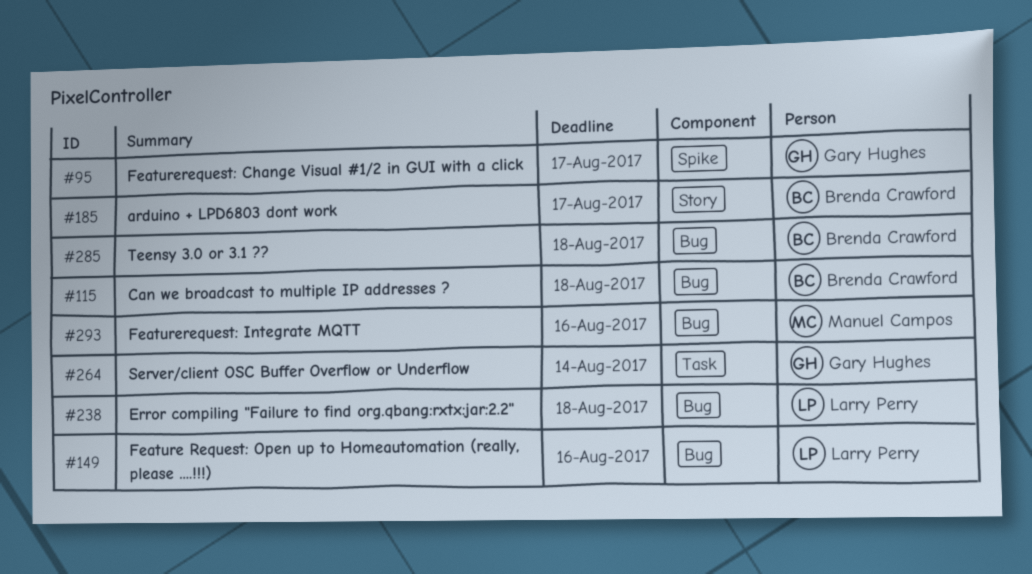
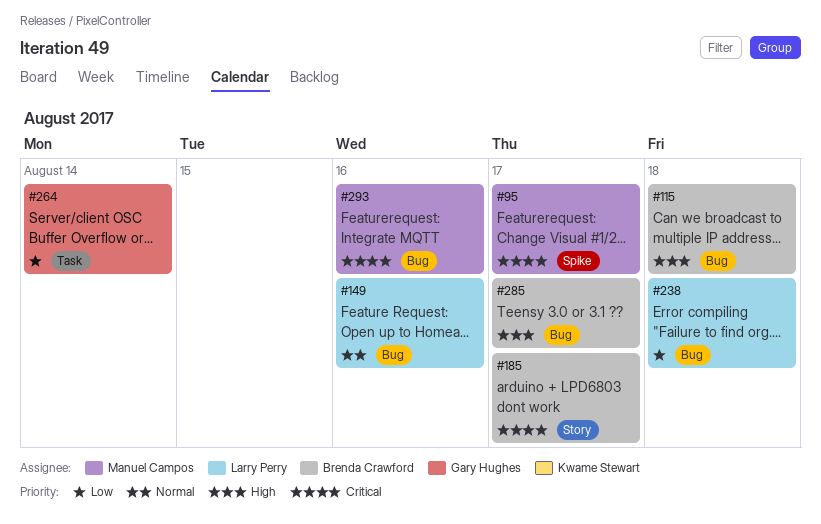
#95, owner: Gary Hughes -> Manuel Campos
#285, due: Aug 18 -> Aug 17

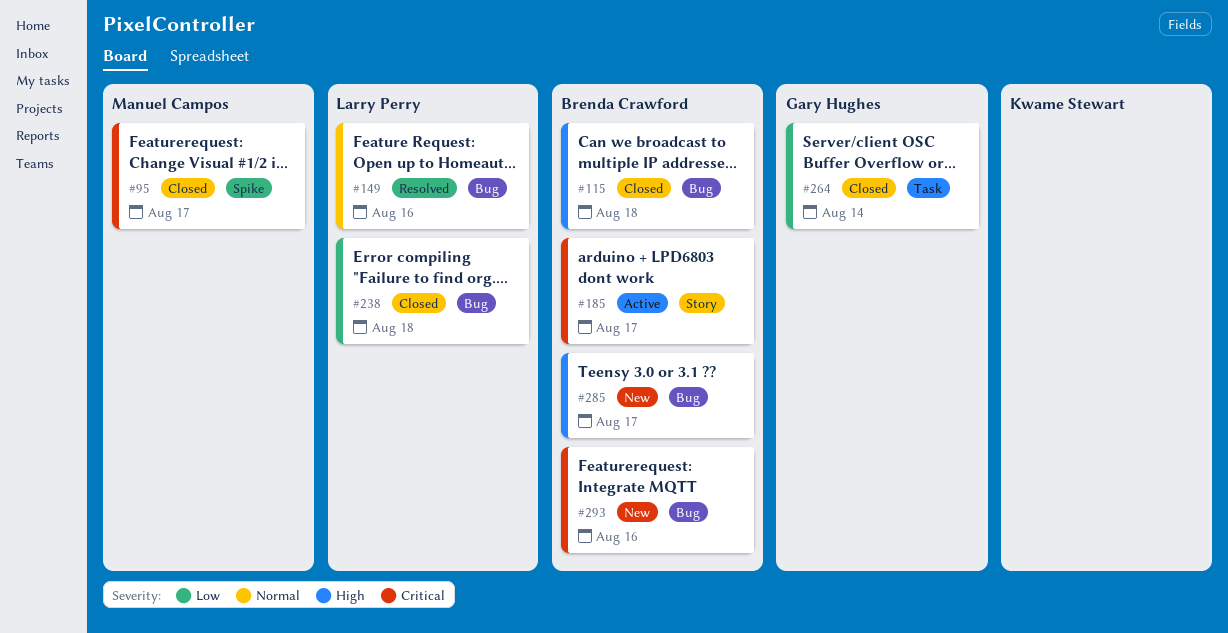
#293, owner: Manuel Campos -> Brenda Crawford

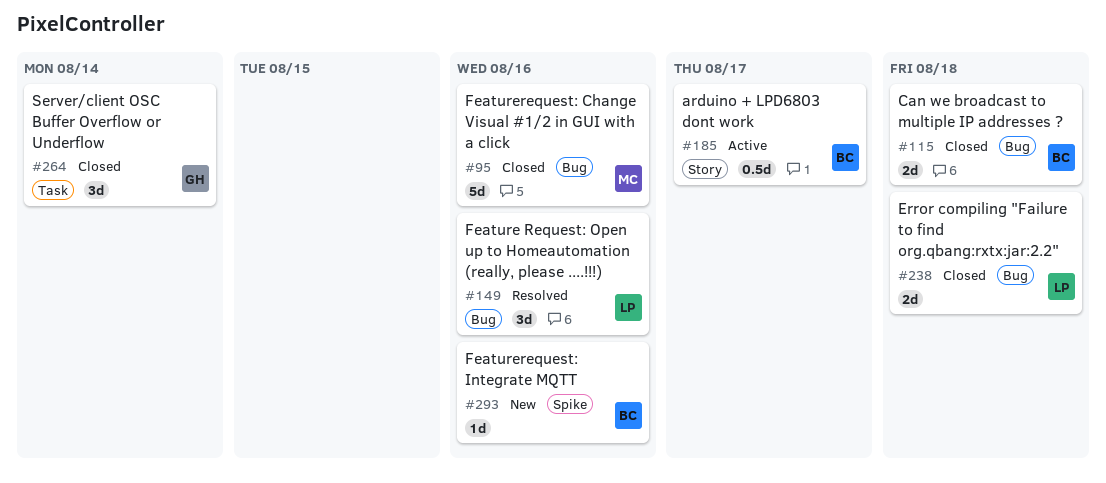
#95, label: Spike -> Bug
#95, due: Aug 17 -> Aug 16
#285: present -> none
#293, label: Bug -> Spike

